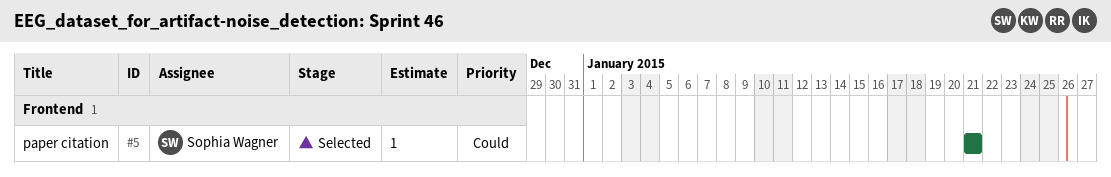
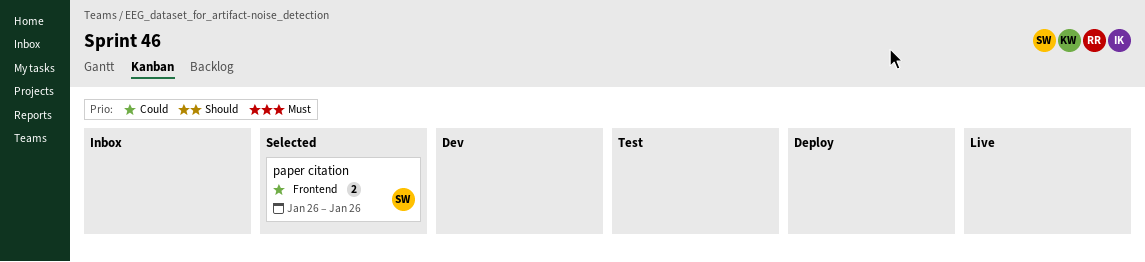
paper citation, estimate: 1 -> 2
paper citation, start: Jan 21 -> Jan 26
paper citation, due: Jan 21 -> Jan 26

